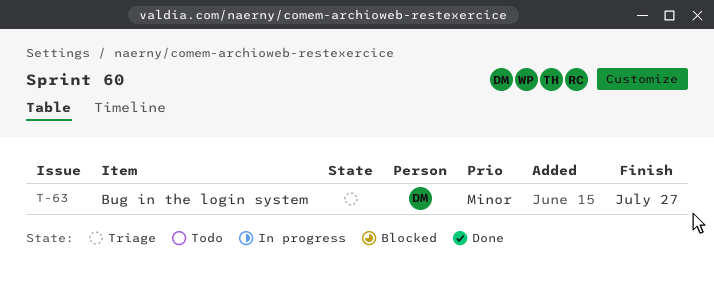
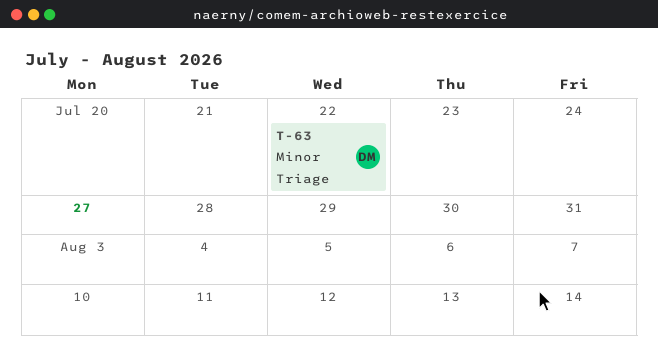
T-63, due: Jul 27 -> Jul 22

